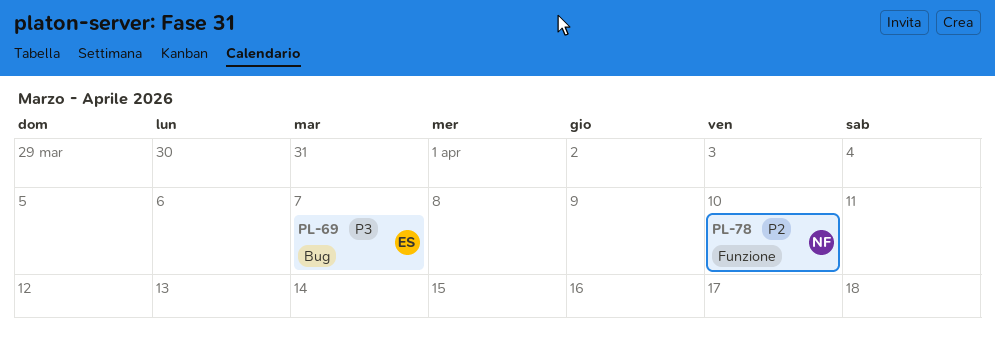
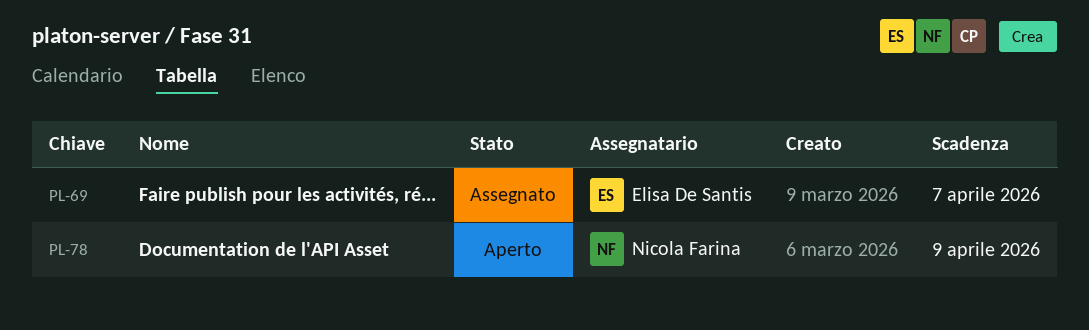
PL-78, due: Apr 10 -> Apr 9

